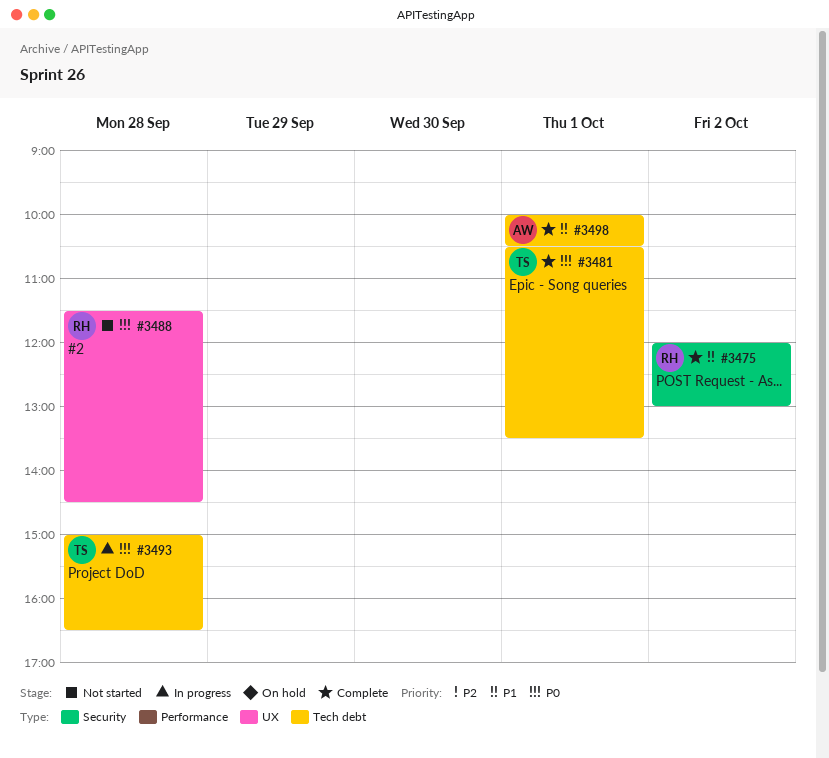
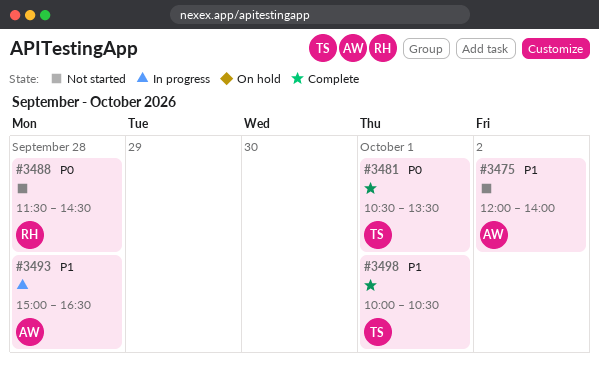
#3475, status: Complete -> Not started
#3475, owner: RH -> AW
#3475, ends: 13:00 -> 14:00
#3493, owner: TS -> AW
#3493, priority: P0 -> P1
#3498, owner: AW -> TS

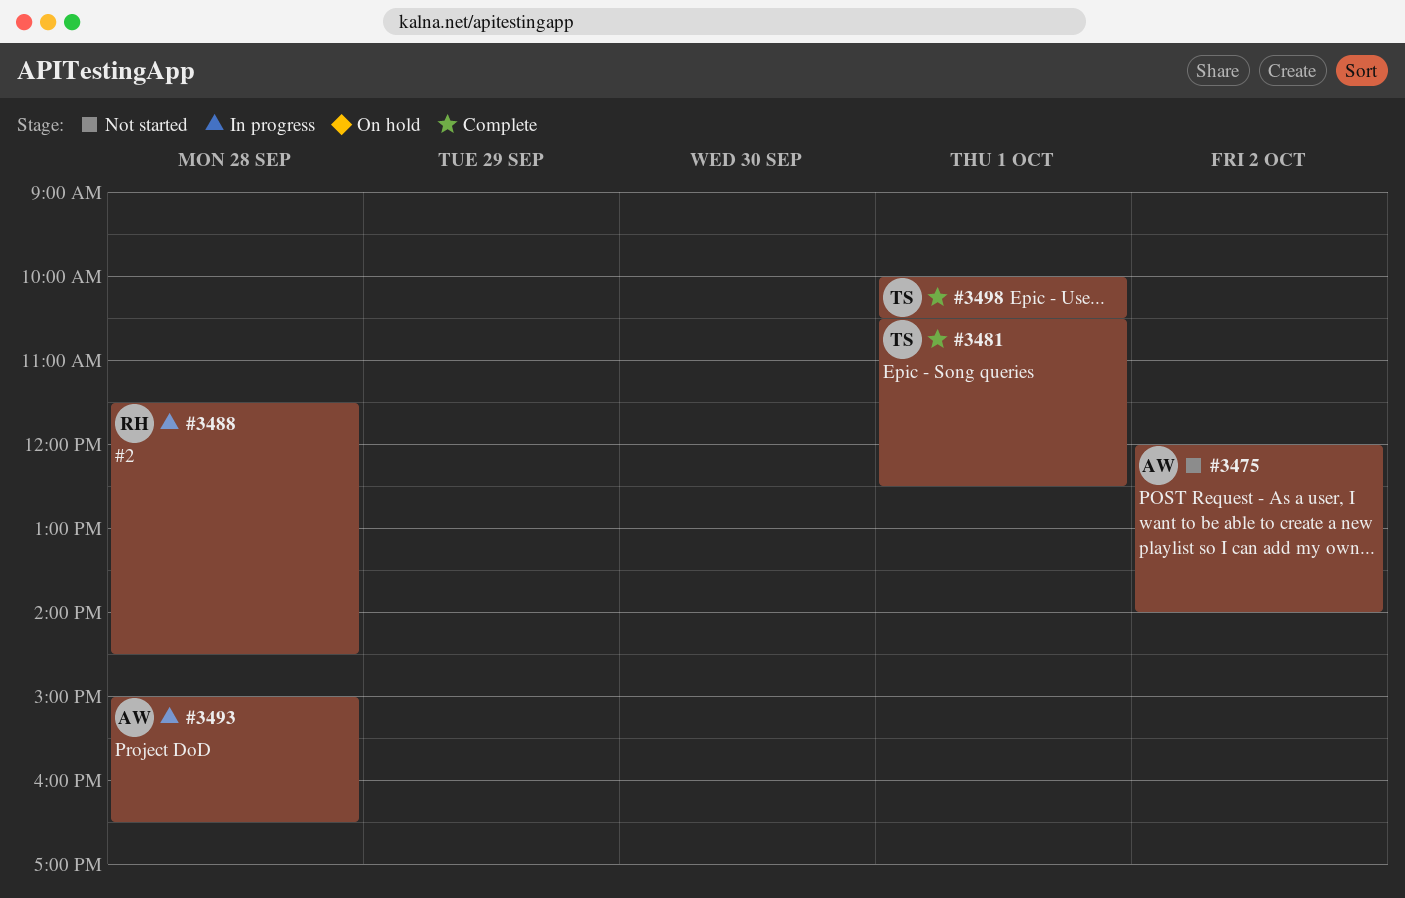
#3481, ends: 13:30 -> 12:30
#3488, status: Not started -> In progress

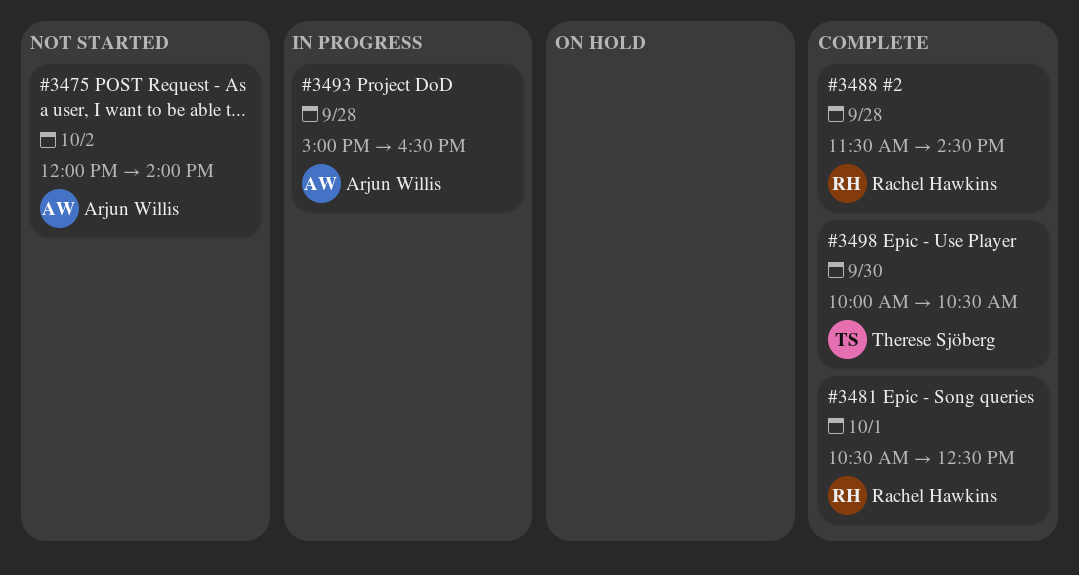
#3481, owner: Therese Sjöberg -> Rachel Hawkins
#3488, status: In progress -> Complete
#3498, day: Oct 1 -> Sep 30

